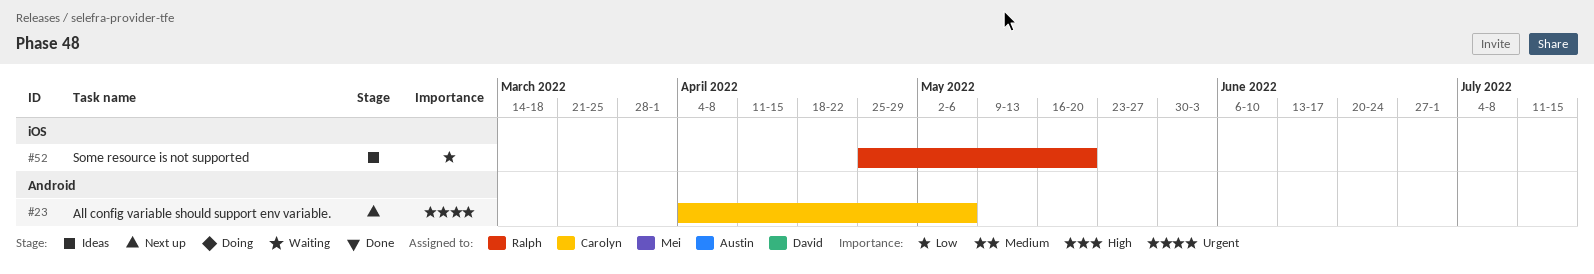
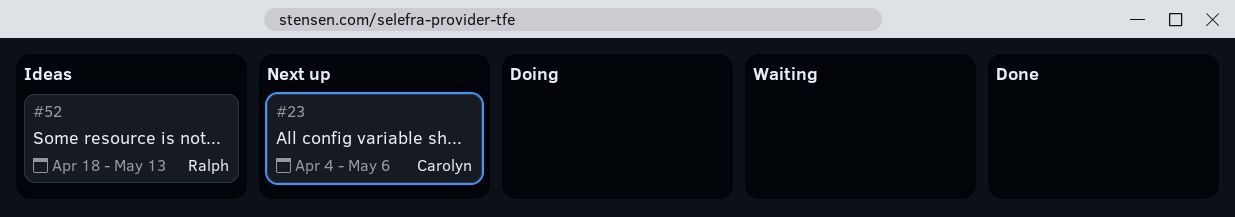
#52, start: Apr 25 -> Apr 18
#52, due: May 20 -> May 13

